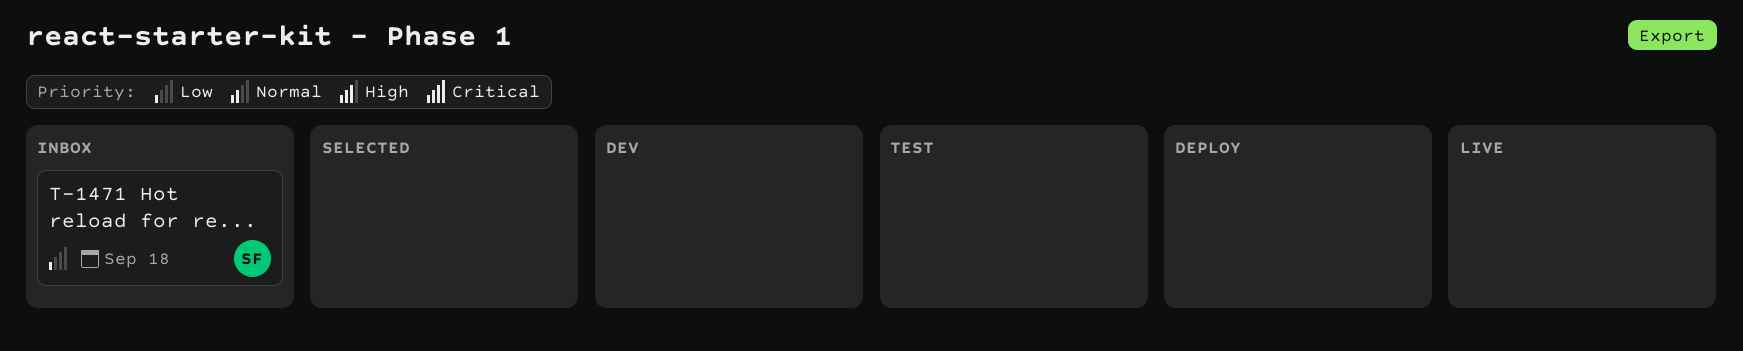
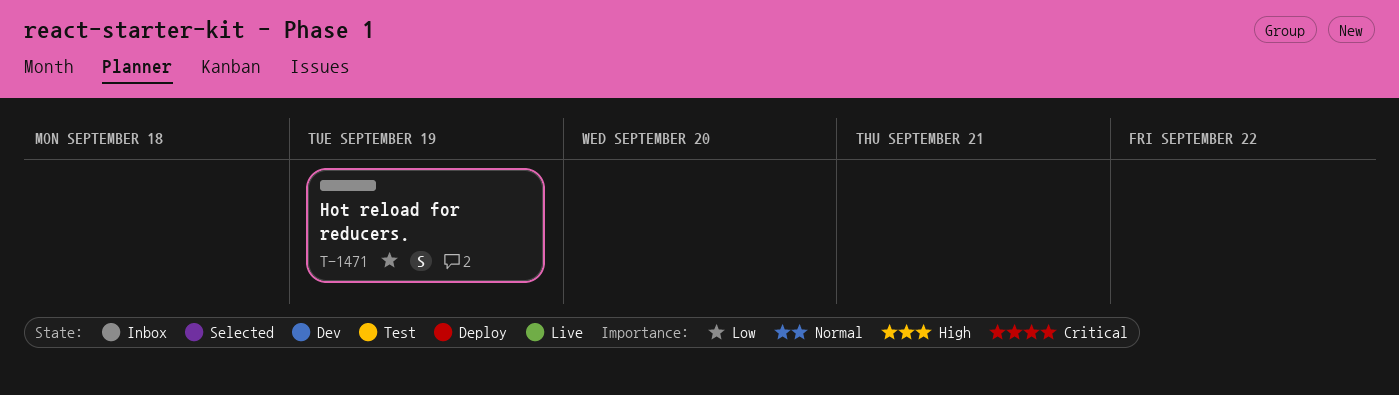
T-1471, due: Sep 18 -> Sep 19

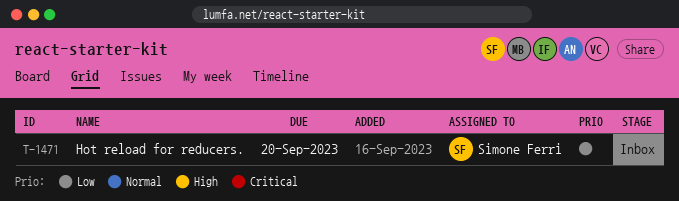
T-1471, due: Sep 19 -> Sep 20

